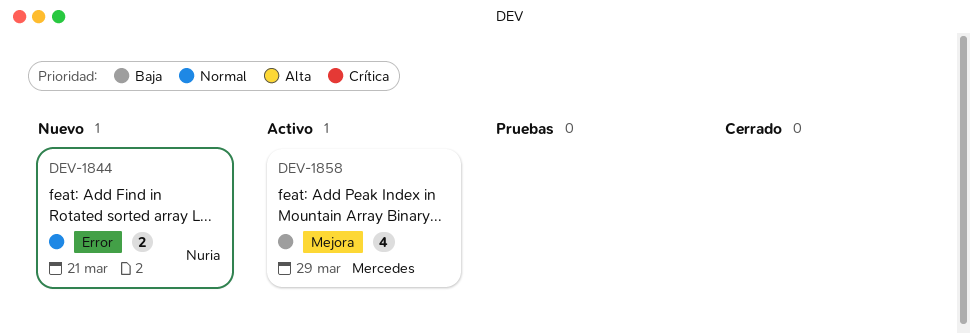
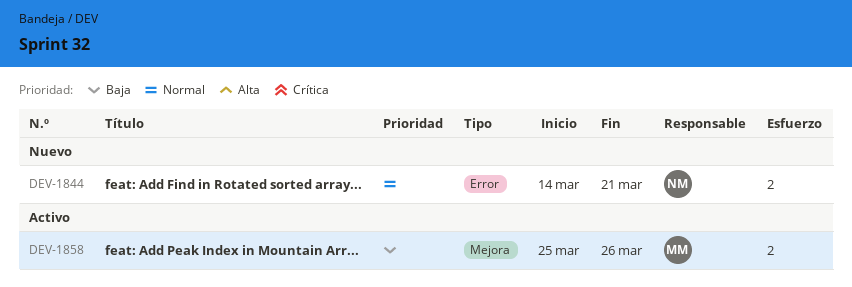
DEV-1858, estimate: 4 -> 2
DEV-1858, due: Mar 29 -> Mar 26

